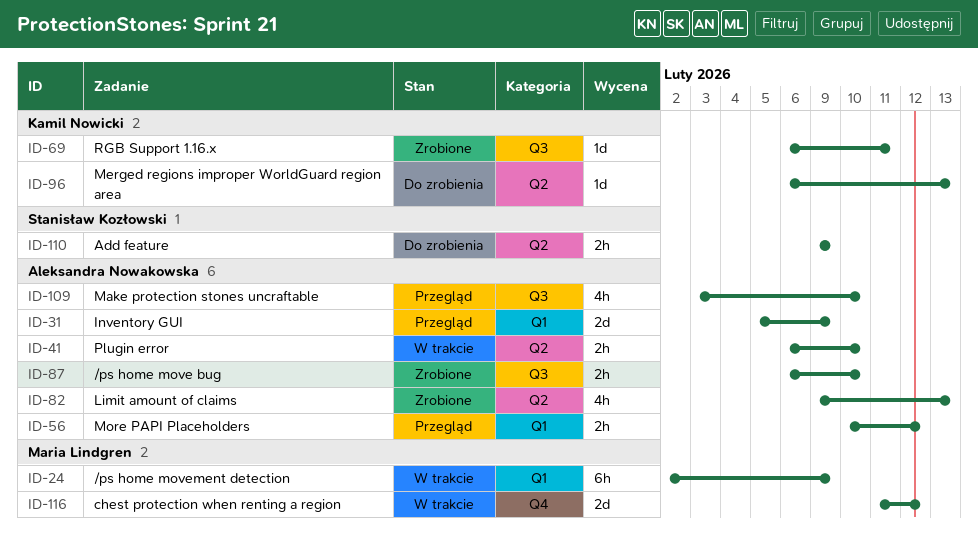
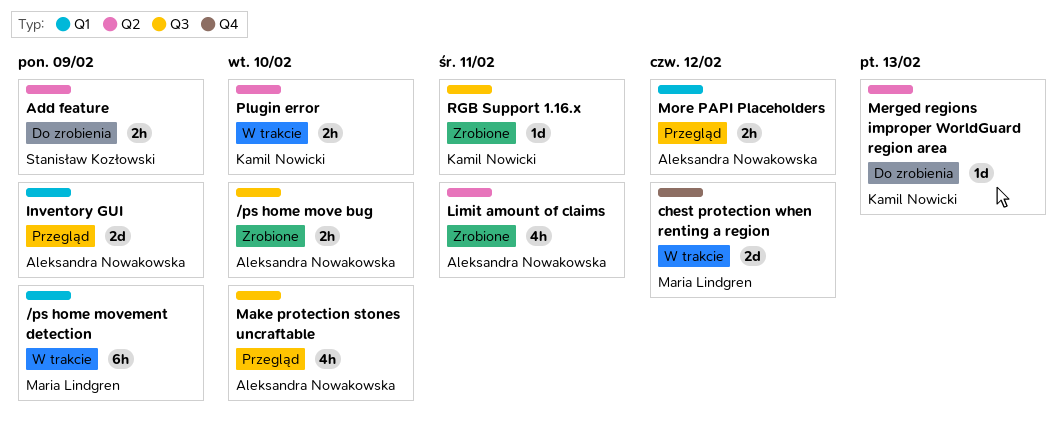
Limit amount of claims, due: Feb 13 -> Feb 11
Plugin error, owner: Aleksandra Nowakowska -> Kamil Nowicki

